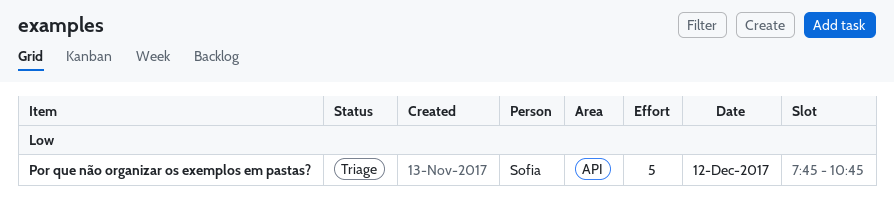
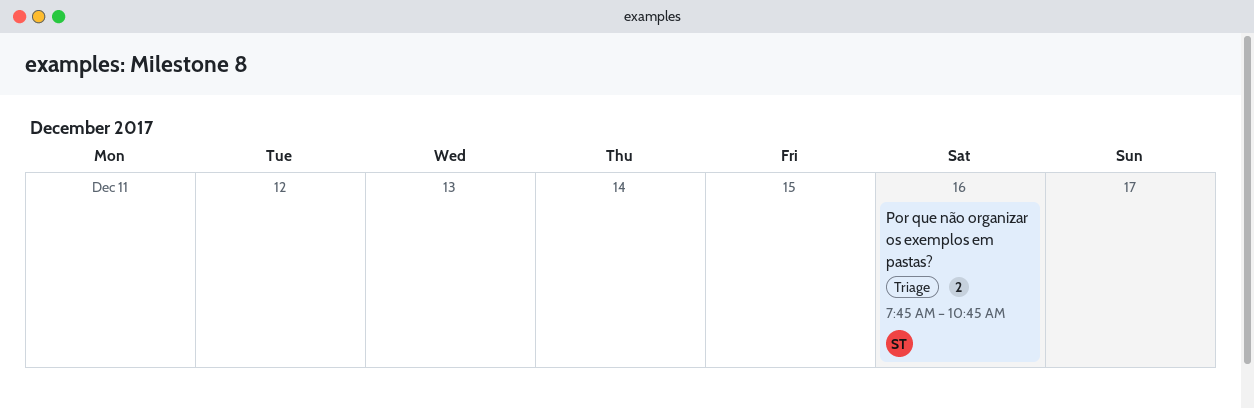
Por que não organizar os exemplos em pastas?, estimate: 5 -> 2
Por que não organizar os exemplos em pastas?, day: Dec 12 -> Dec 16

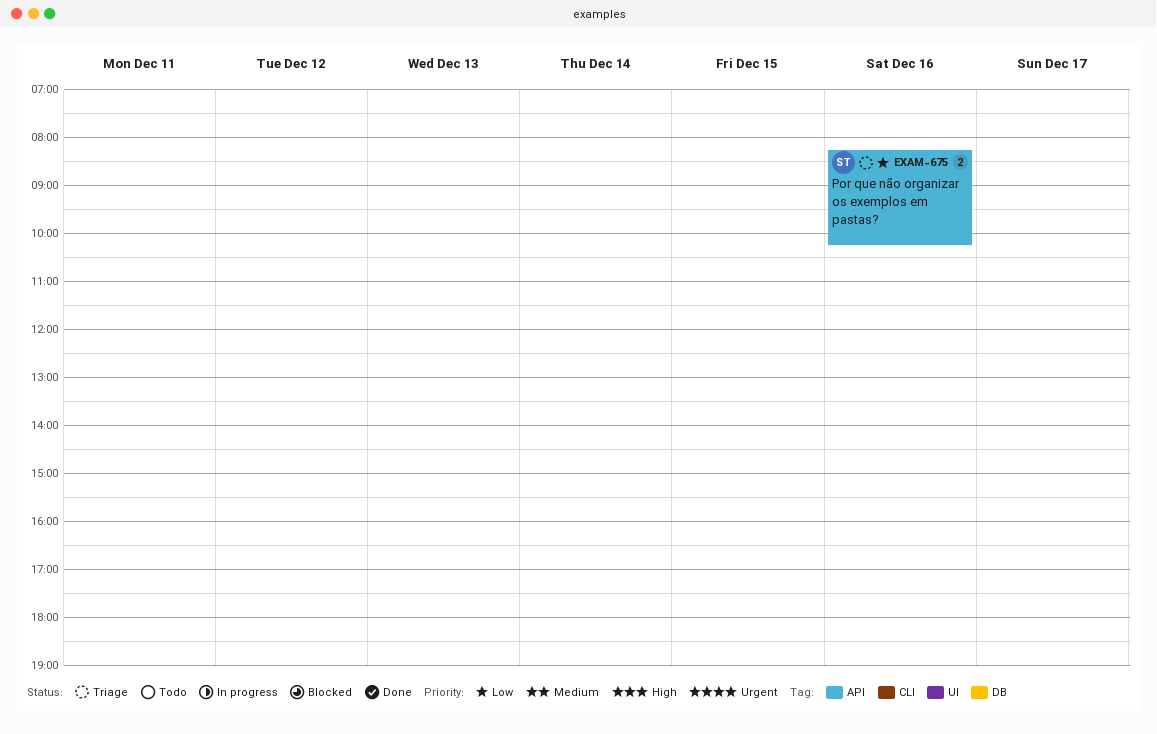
Por que não organizar os exemplos em pastas?, begins: 07:45 -> 08:15
Por que não organizar os exemplos em pastas?, ends: 10:45 -> 10:15

